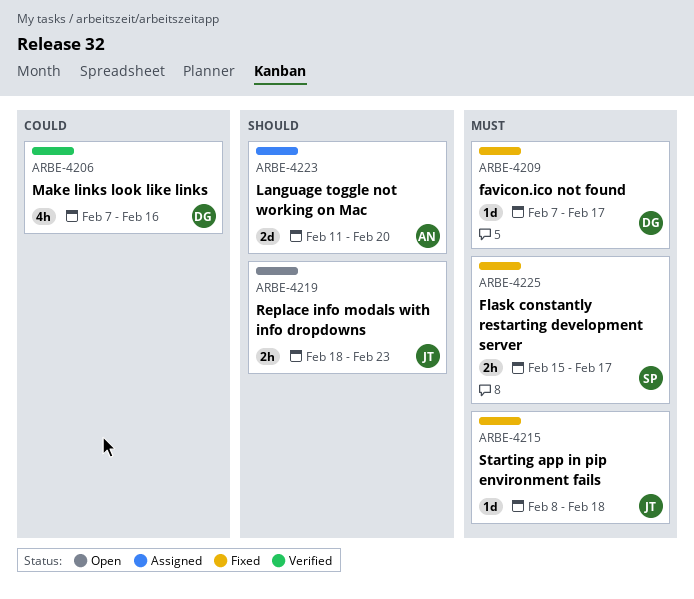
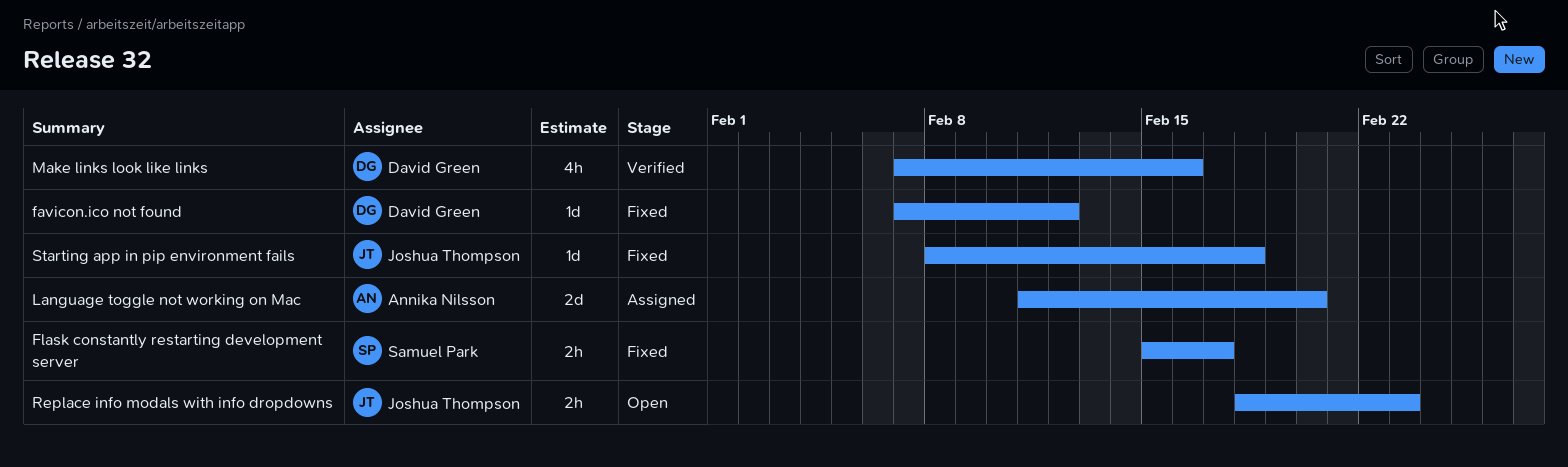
favicon.ico not found, due: Feb 17 -> Feb 12

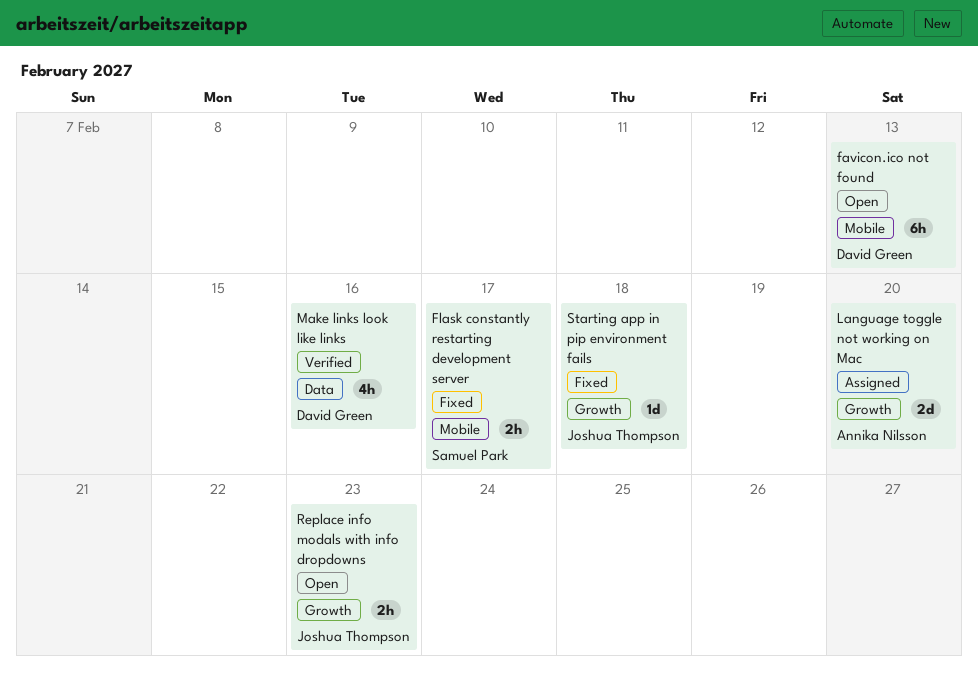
favicon.ico not found, status: Fixed -> Open
favicon.ico not found, estimate: 1d -> 6h
favicon.ico not found, due: Feb 12 -> Feb 13

